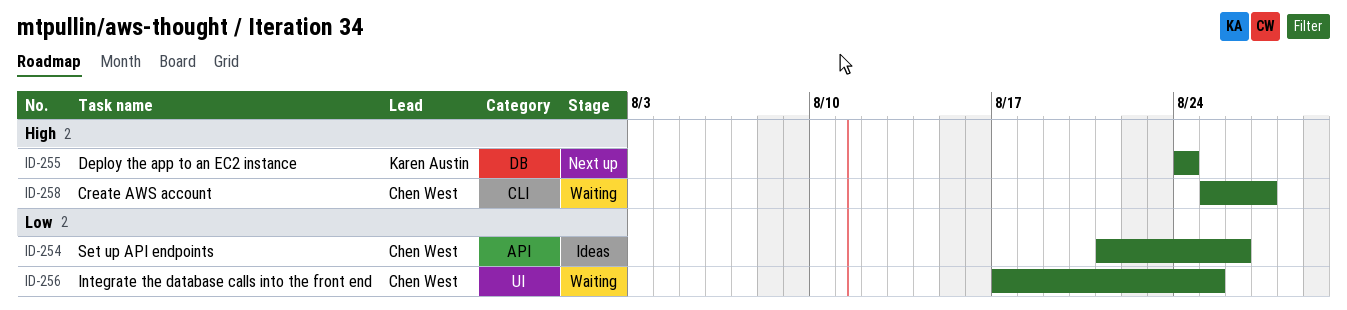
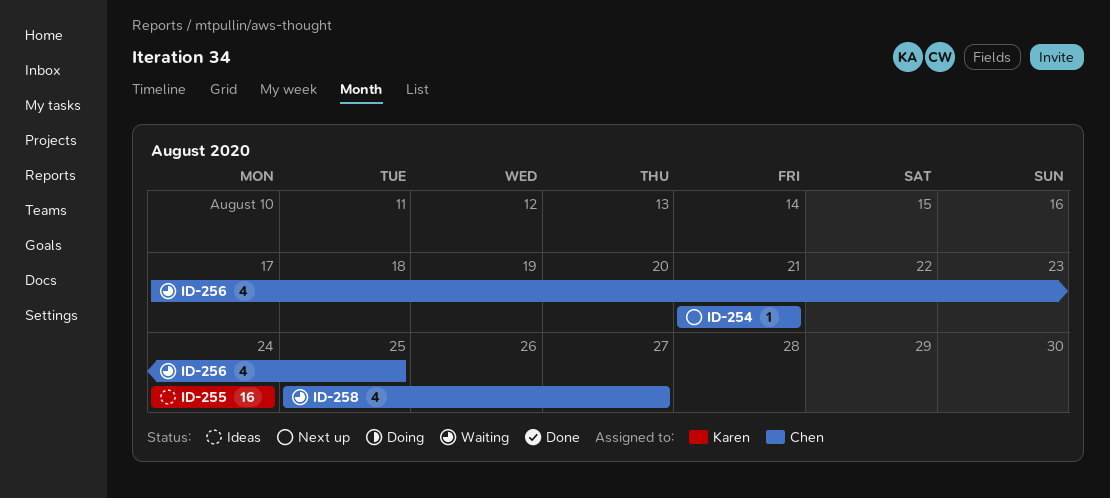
ID-254, status: Ideas -> Next up
ID-254, due: Aug 26 -> Aug 21
ID-255, status: Next up -> Ideas

